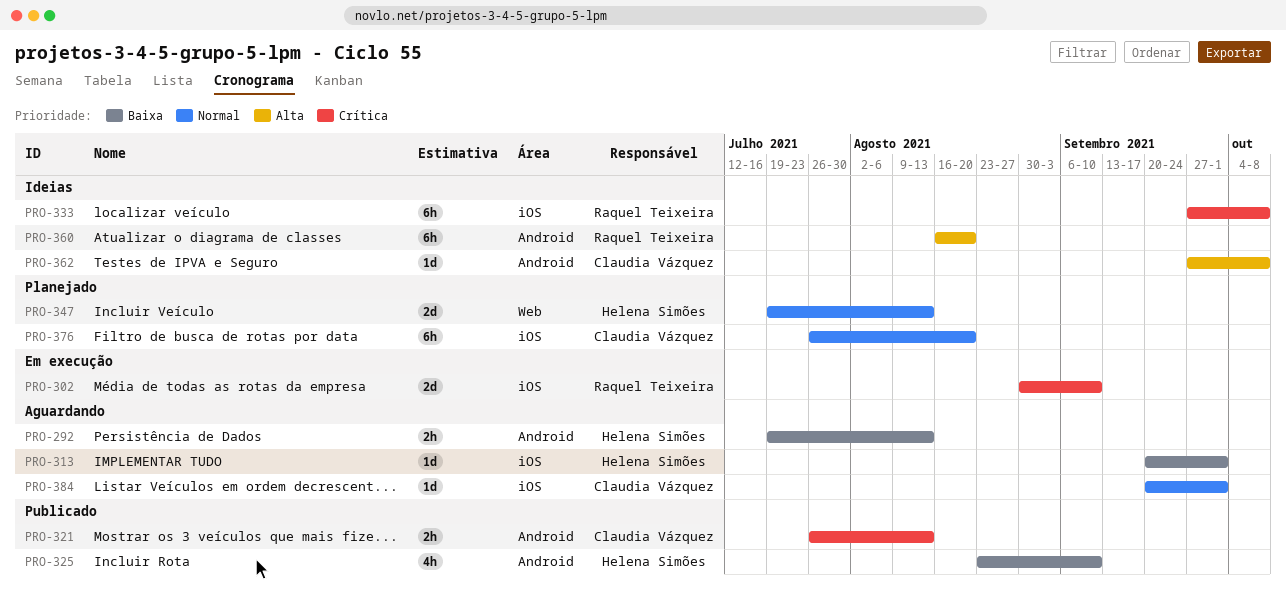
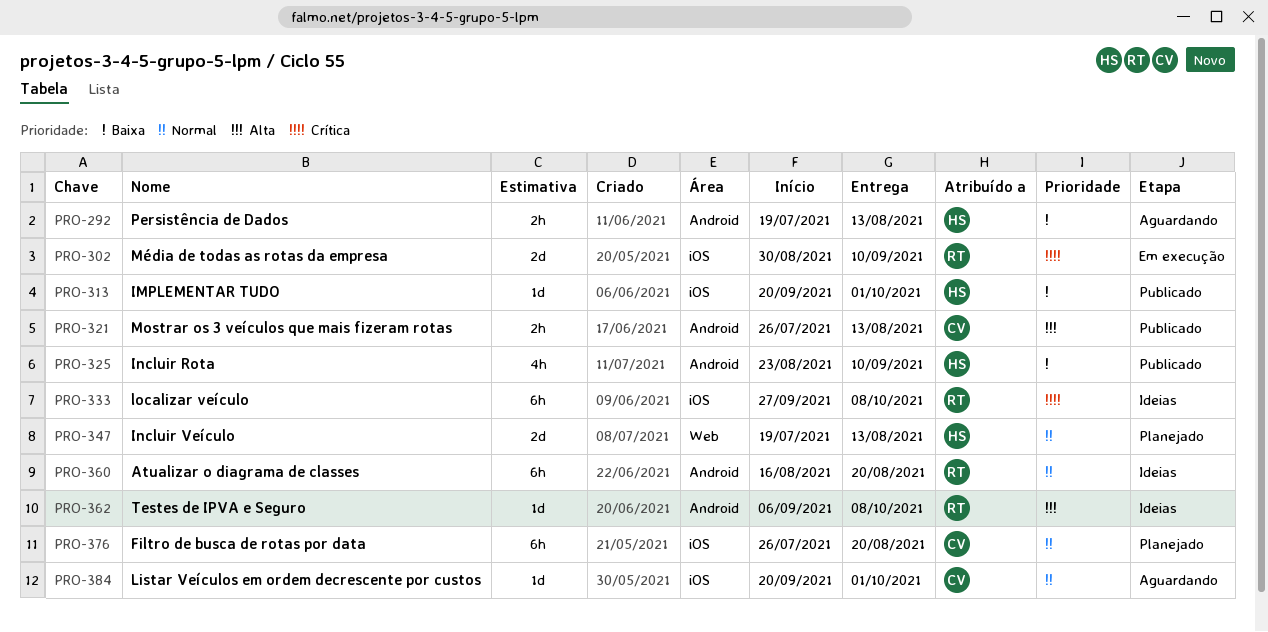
PRO-313, status: Aguardando -> Publicado
PRO-321, priority: Crítica -> Alta
PRO-360, priority: Alta -> Normal
PRO-362, owner: Claudia Vázquez -> Raquel Teixeira
PRO-362, start: Sep 27 -> Sep 6

